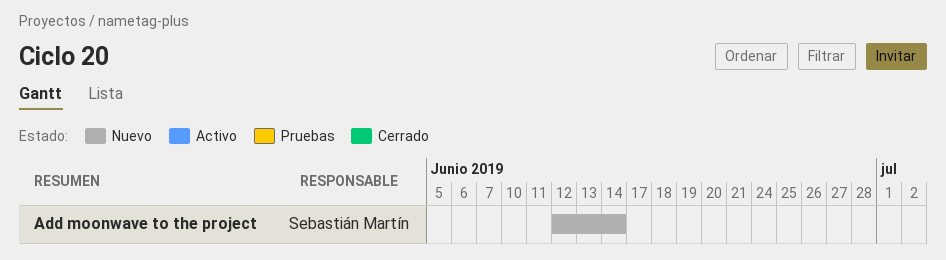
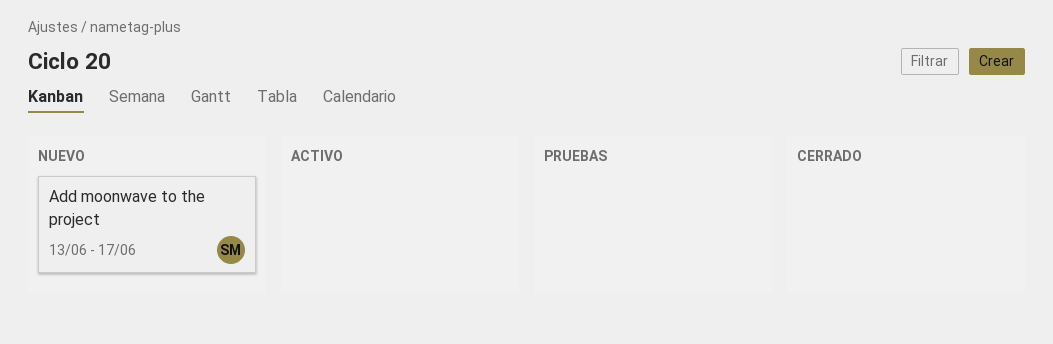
Add moonwave to the project, start: Jun 12 -> Jun 13
Add moonwave to the project, due: Jun 14 -> Jun 17

